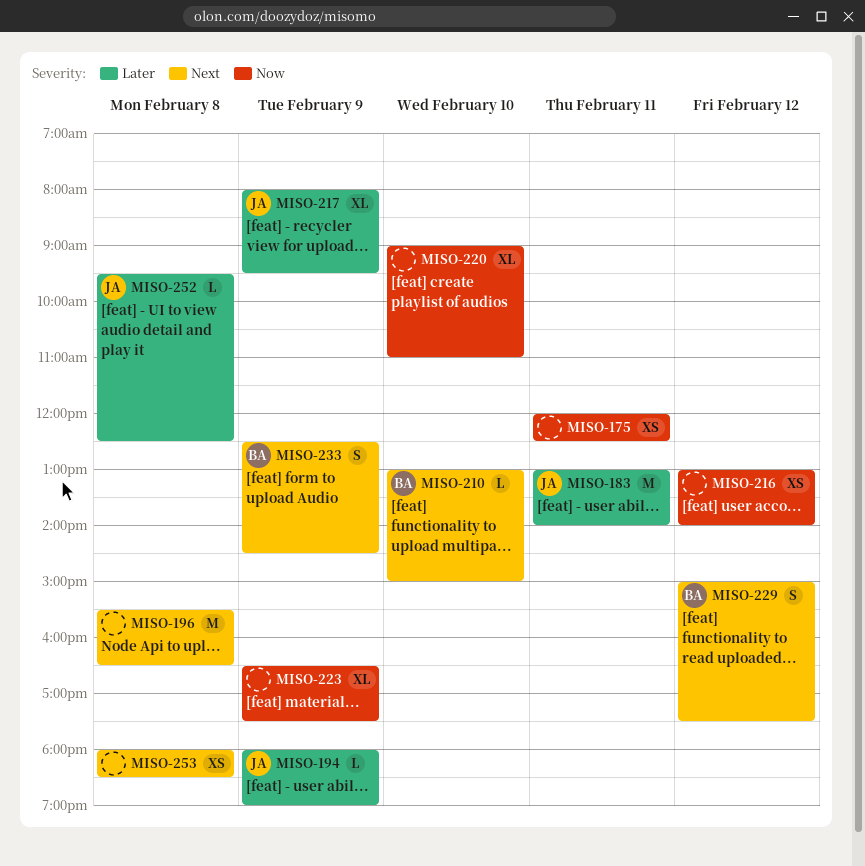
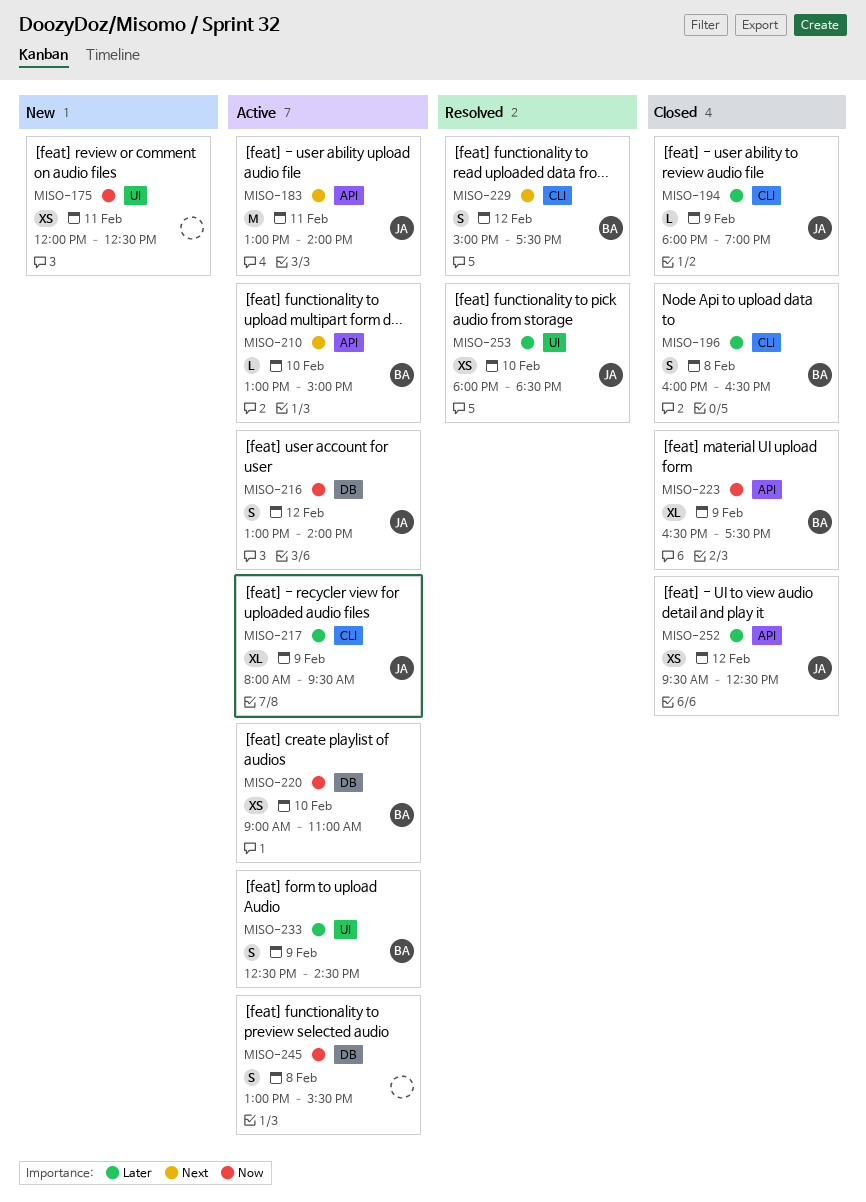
MISO-183, priority: Later -> Next
MISO-196, owner: none -> BA
MISO-196, priority: Next -> Later
MISO-196, estimate: M -> S
MISO-196, begins: 15:30 -> 16:00
MISO-216, owner: none -> JA
MISO-216, estimate: XS -> S
MISO-220, owner: none -> BA
MISO-220, estimate: XL -> XS
MISO-223, owner: none -> BA
MISO-233, priority: Next -> Later
MISO-245: none -> present
MISO-252, estimate: L -> XS
MISO-252, day: Feb 8 -> Feb 12
MISO-253, owner: none -> JA
MISO-253, priority: Next -> Later
MISO-253, day: Feb 8 -> Feb 10

